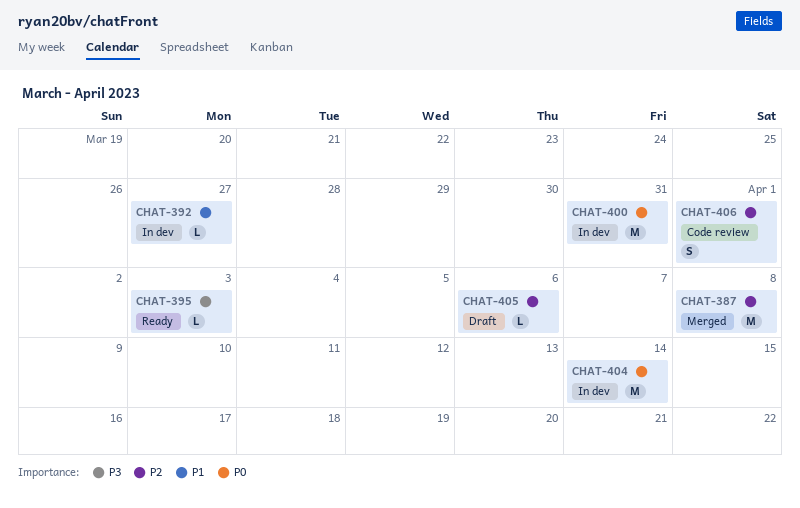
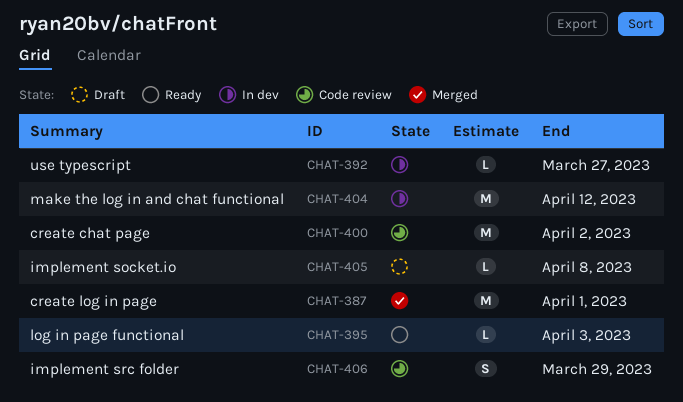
CHAT-387, due: Apr 8 -> Apr 1
CHAT-400, status: In dev -> Code review
CHAT-400, due: Mar 31 -> Apr 2
CHAT-404, due: Apr 14 -> Apr 12
CHAT-405, due: Apr 6 -> Apr 8
CHAT-406, due: Apr 1 -> Mar 29

